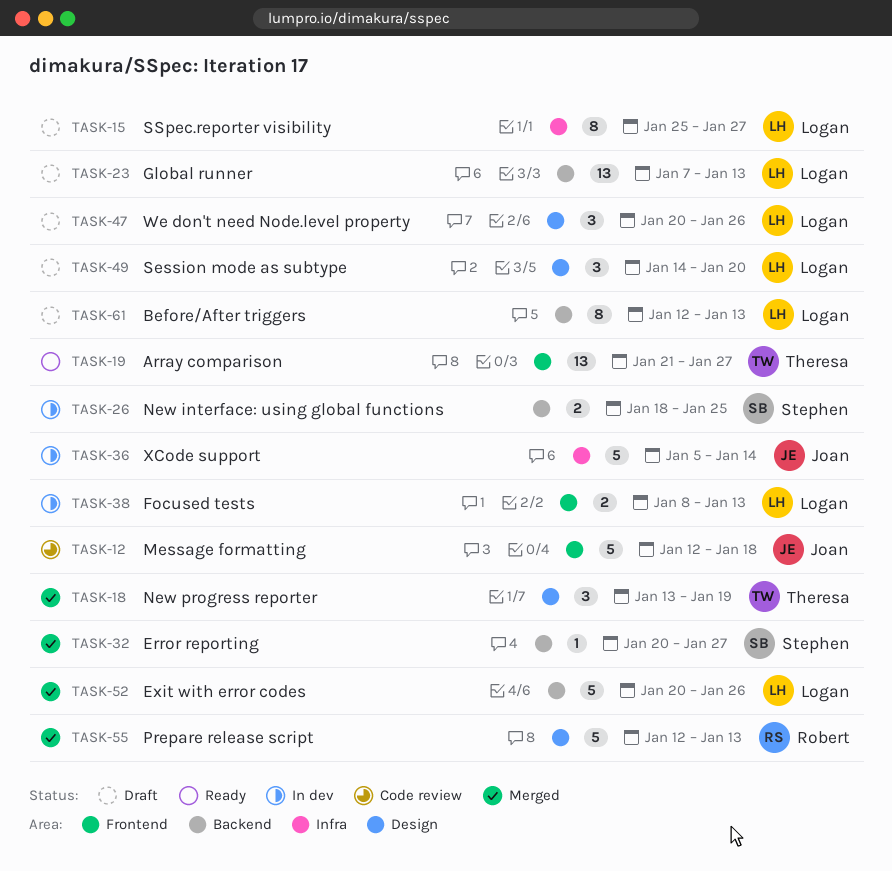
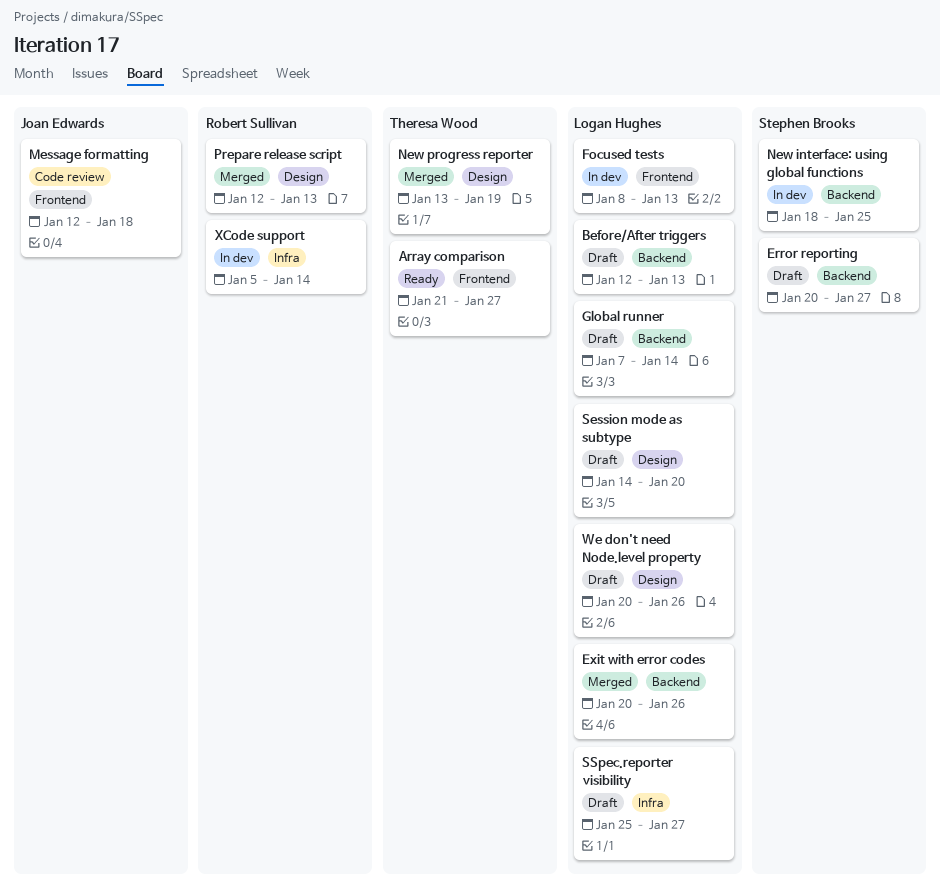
Error reporting, status: Merged -> Draft
Global runner, due: Jan 13 -> Jan 14
XCode support, owner: Joan Edwards -> Robert Sullivan

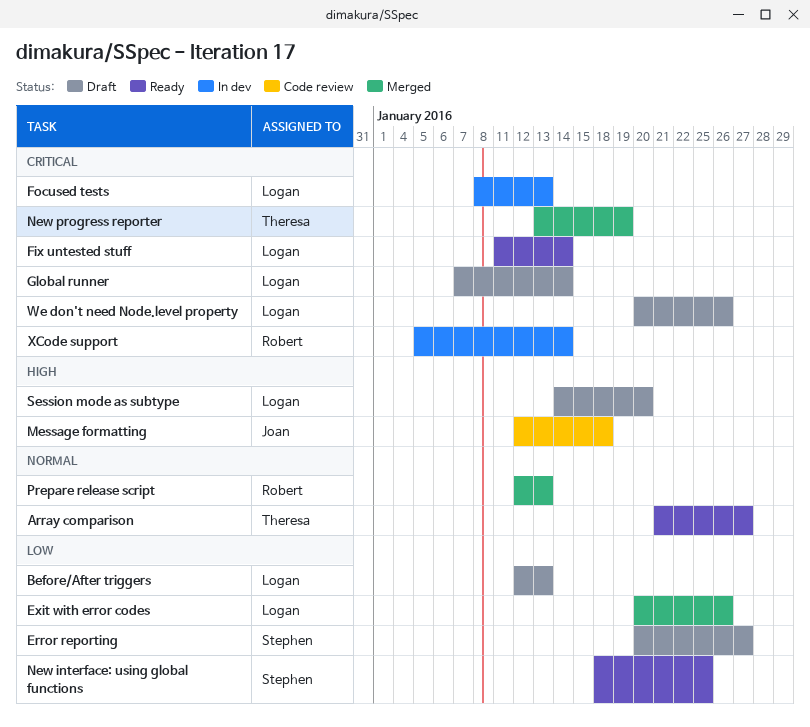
Fix untested stuff: none -> present
New interface: using global functions, status: In dev -> Ready
SSpec.reporter visibility: present -> none

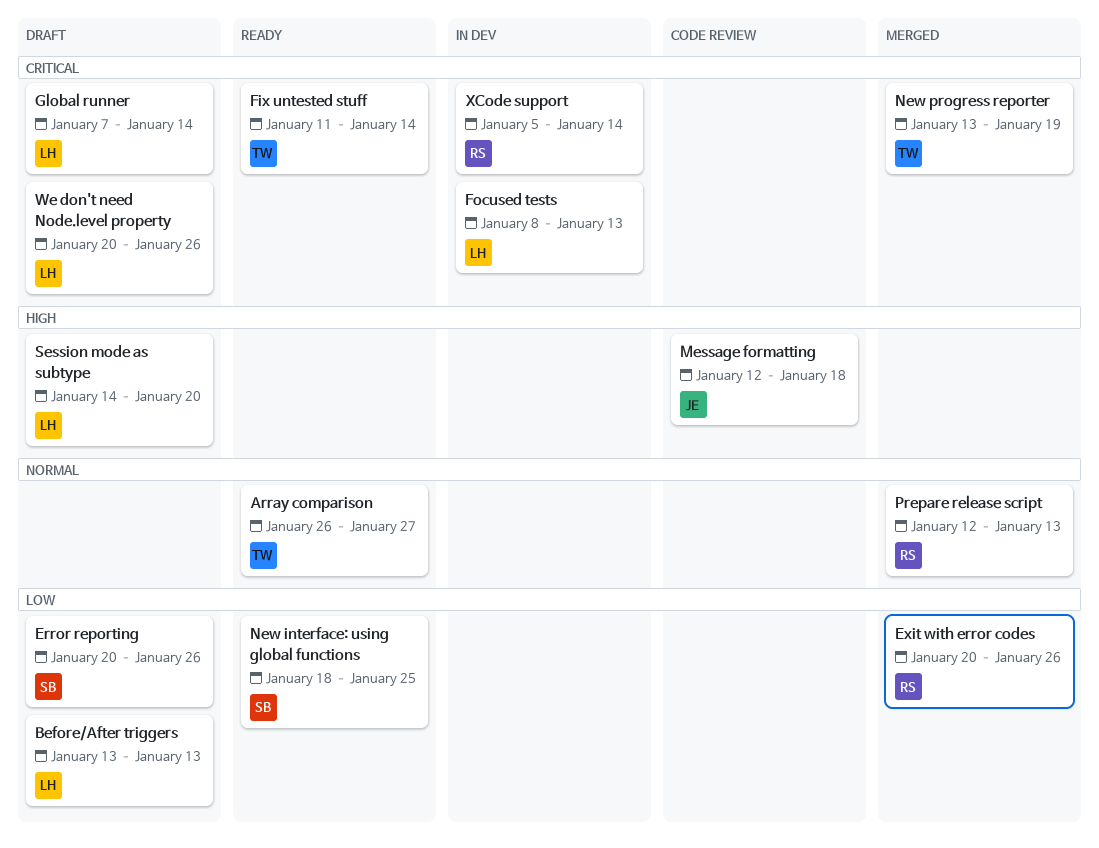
Array comparison, start: Jan 21 -> Jan 26
Before/After triggers, start: Jan 12 -> Jan 13
Error reporting, due: Jan 27 -> Jan 26
Exit with error codes, owner: Logan -> Robert
Fix untested stuff, owner: Logan -> Theresa

